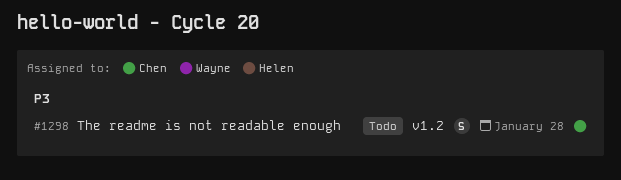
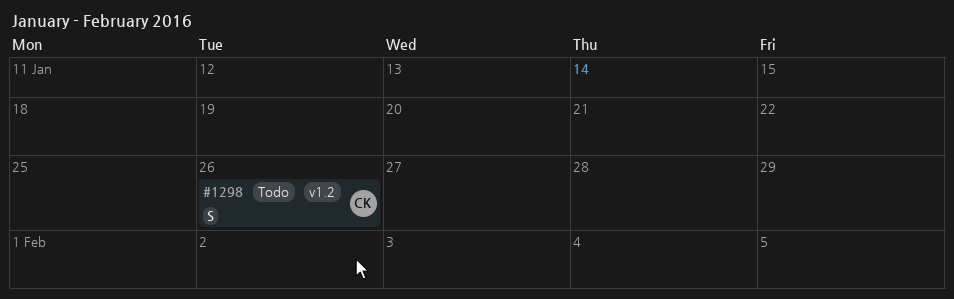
#1298, due: Jan 28 -> Jan 26

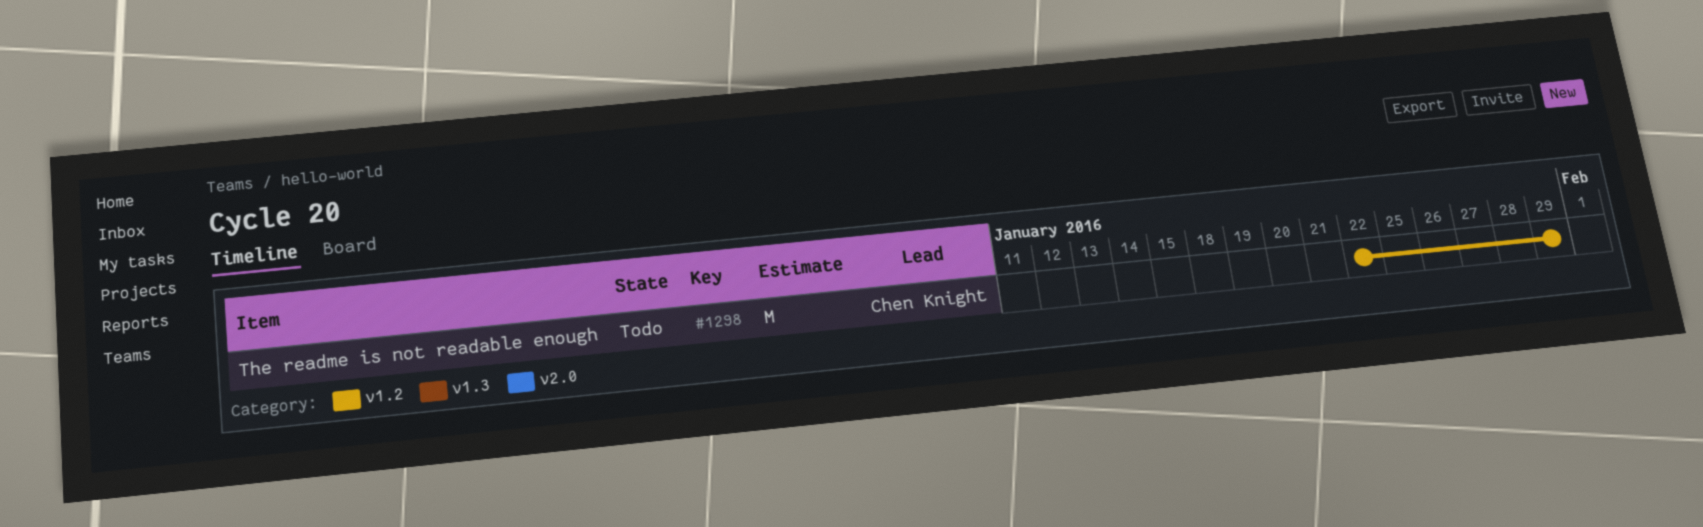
#1298, estimate: S -> M
#1298, due: Jan 26 -> Jan 29

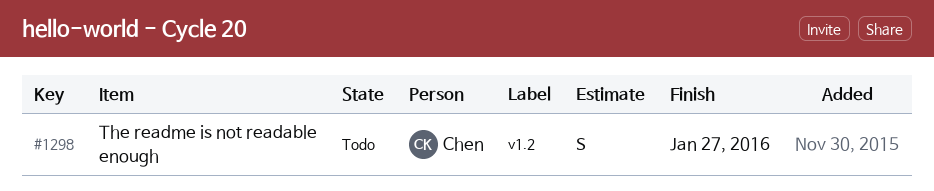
#1298, estimate: M -> S
#1298, due: Jan 29 -> Jan 27

